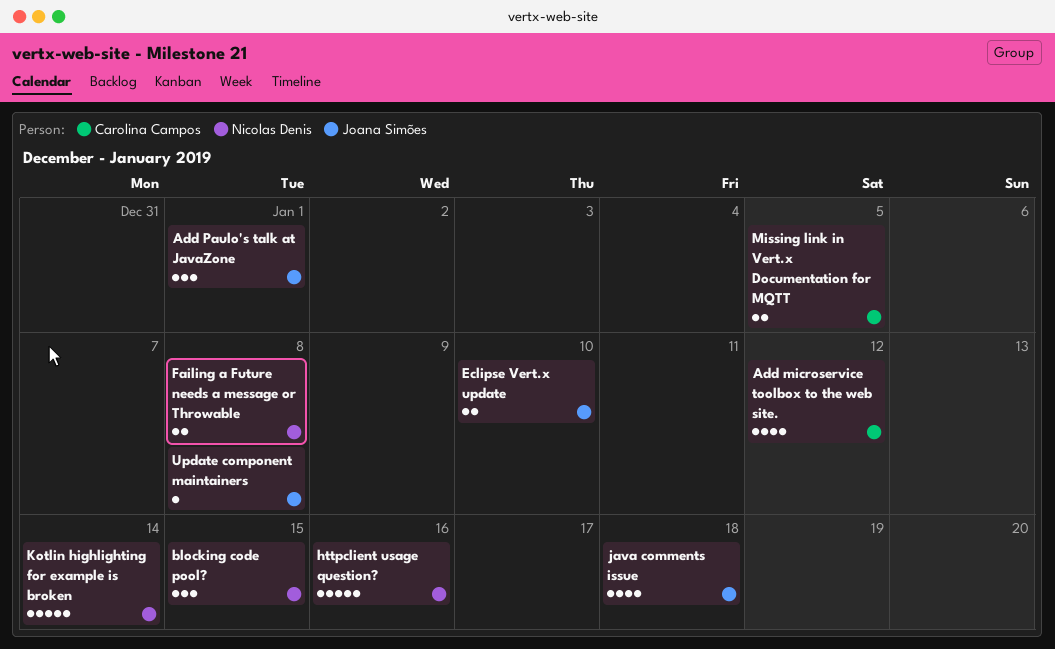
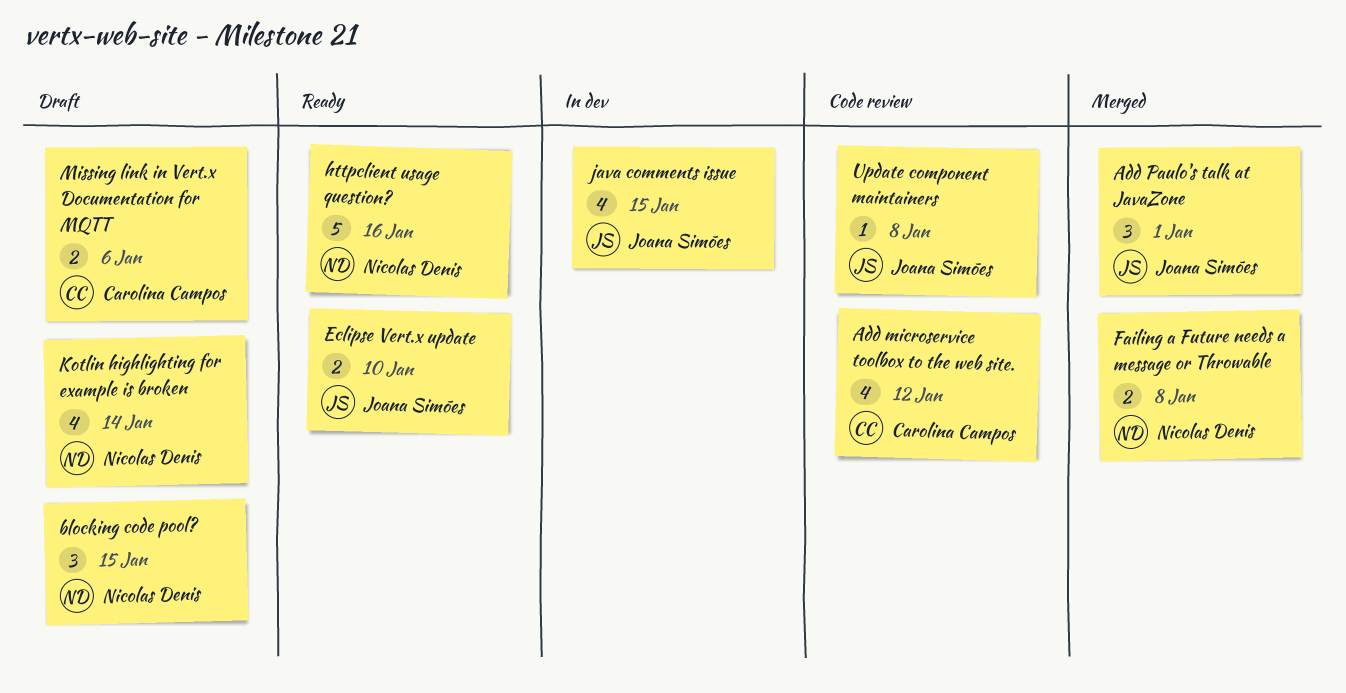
java comments issue, due: Jan 18 -> Jan 15
Kotlin highlighting for example is broken, estimate: 5 -> 4
Missing link in Vert.x Documentation for MQTT, due: Jan 5 -> Jan 6

